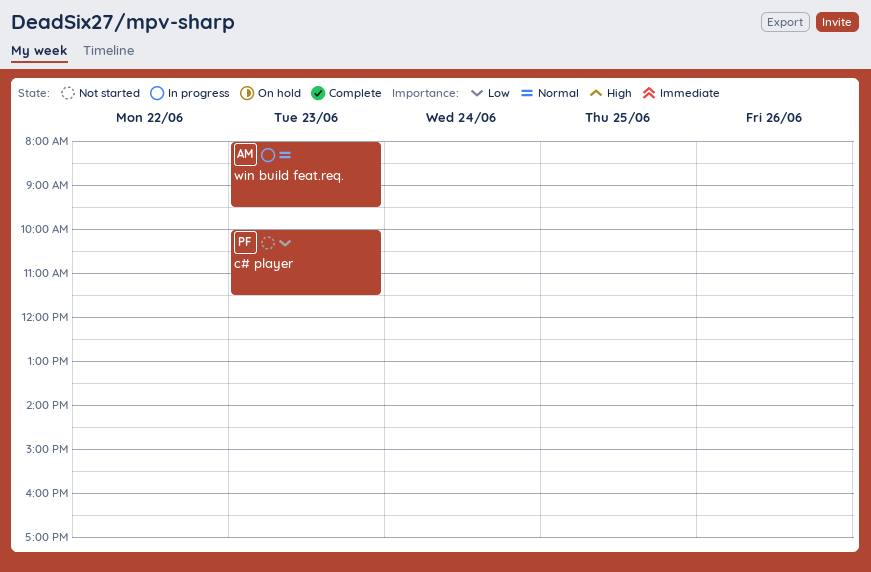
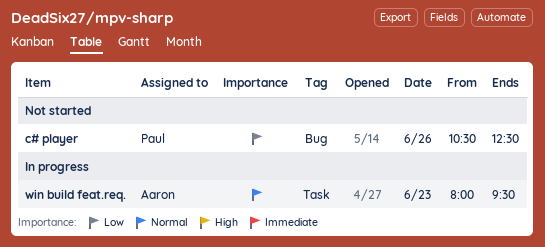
c# player, day: Jun 23 -> Jun 26
c# player, begins: 10:00 -> 10:30
c# player, ends: 11:30 -> 12:30

